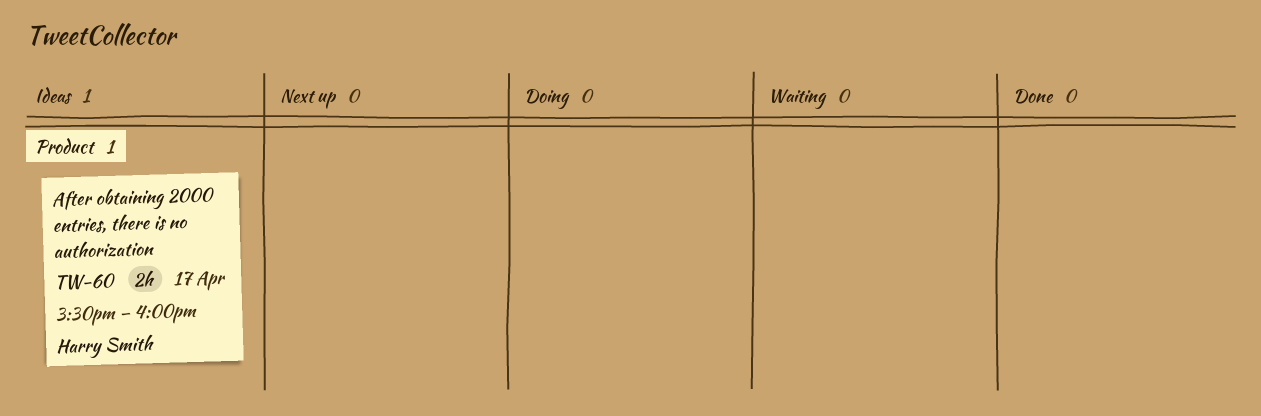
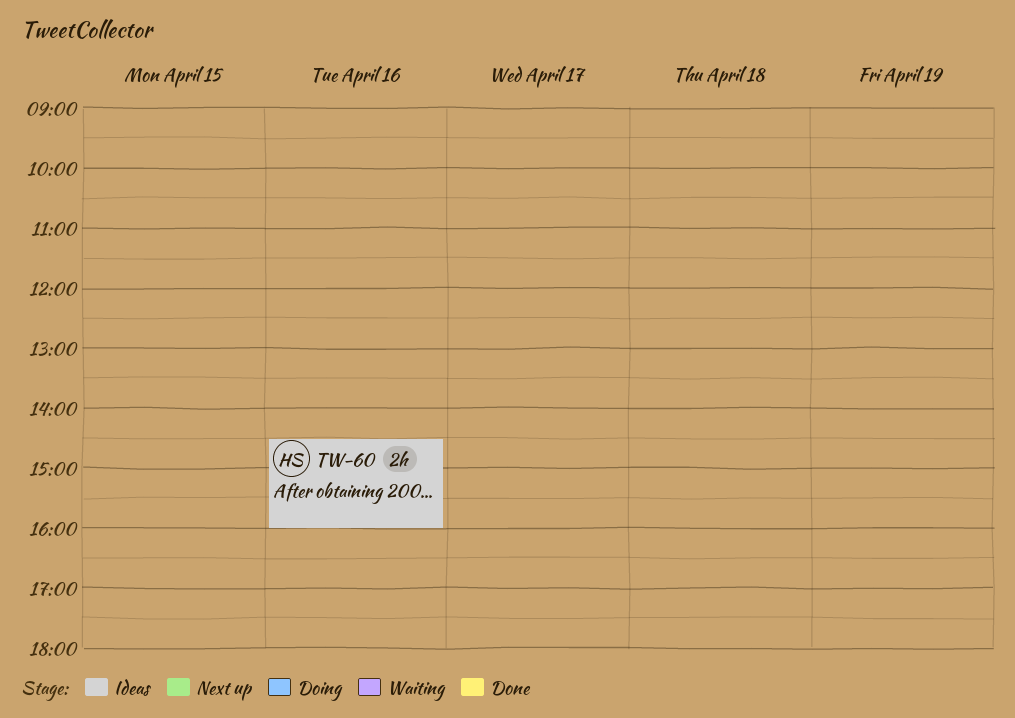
TW-60, day: Apr 17 -> Apr 16
TW-60, begins: 15:30 -> 14:30

